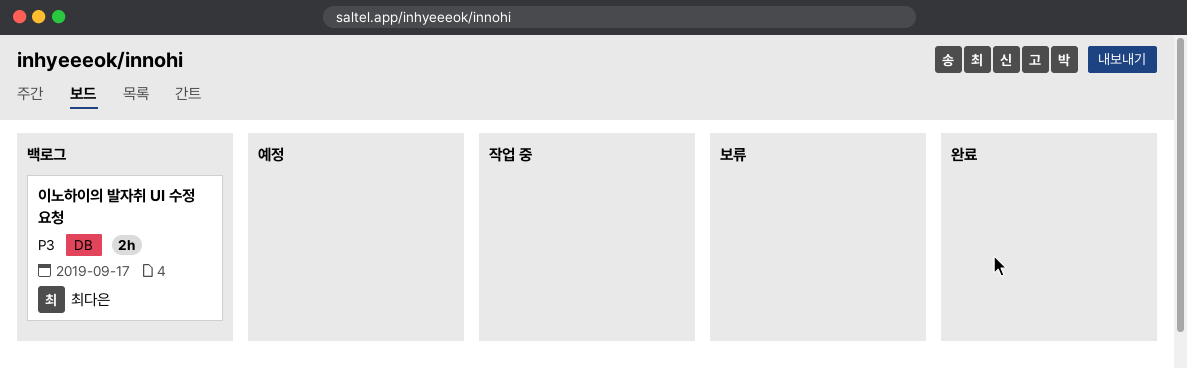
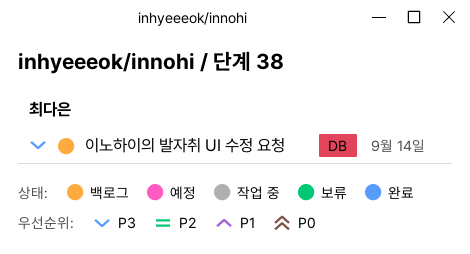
이노하이의 발자취 UI 수정 요청, due: Sep 17 -> Sep 14

